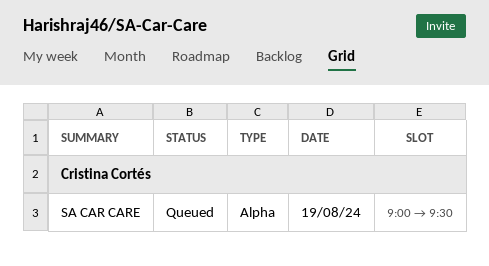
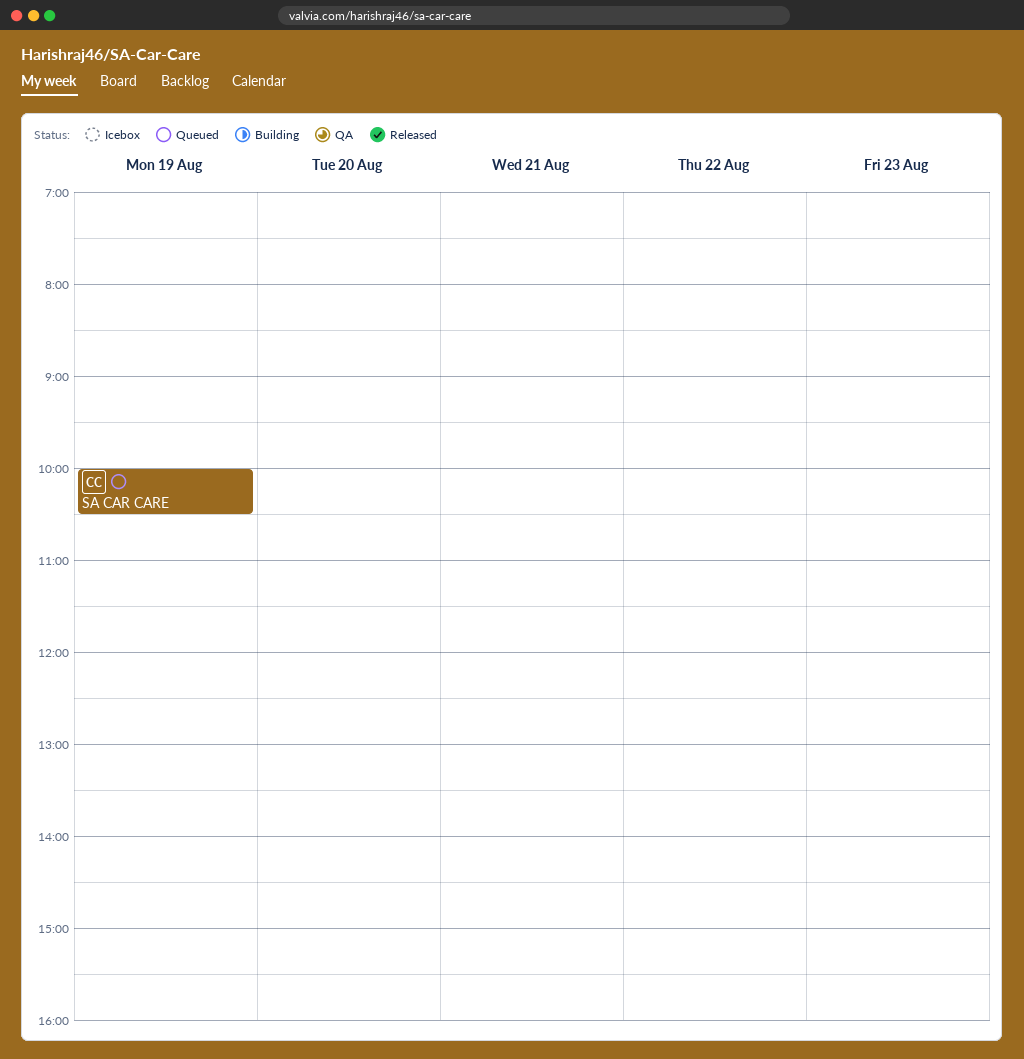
SA CAR CARE, begins: 09:00 -> 10:00
SA CAR CARE, ends: 09:30 -> 10:30

